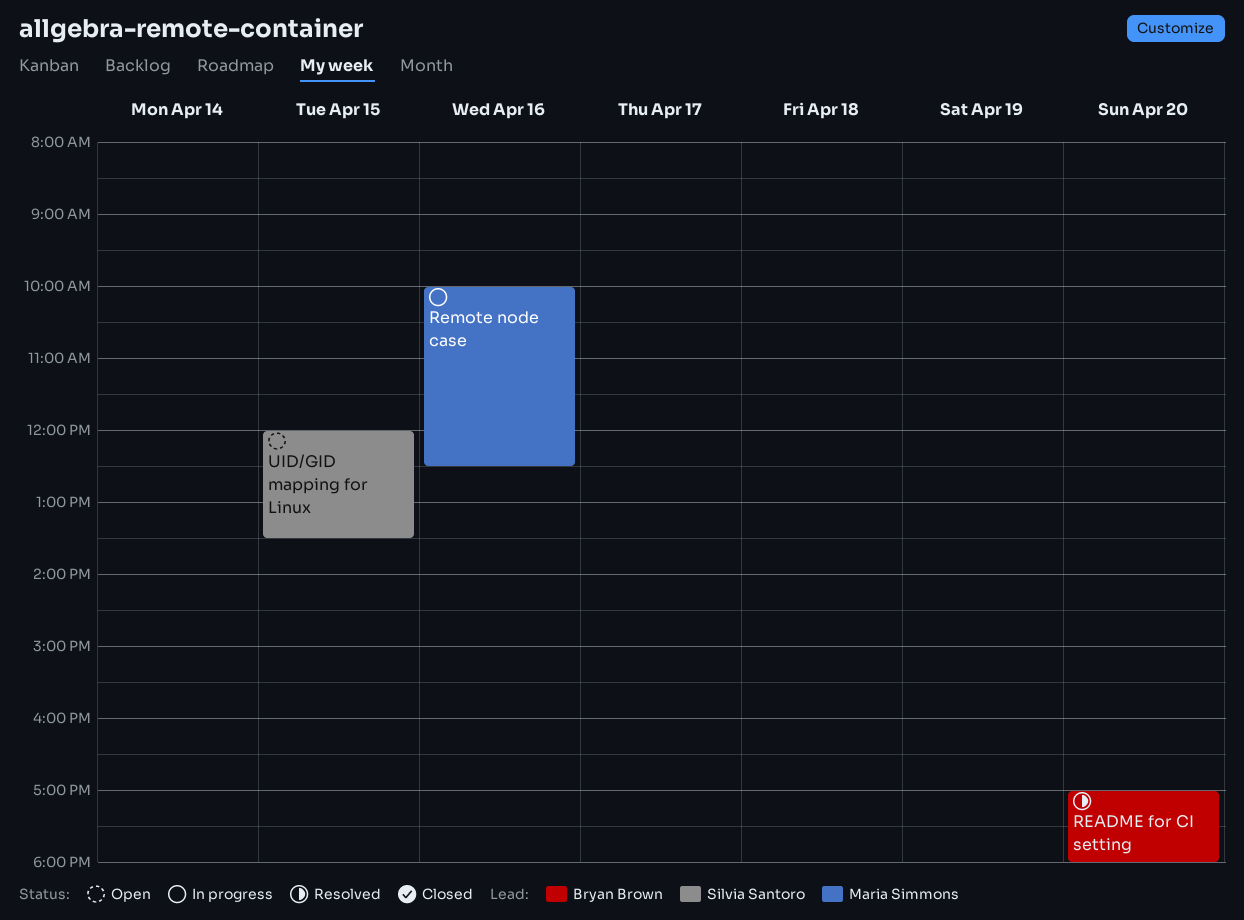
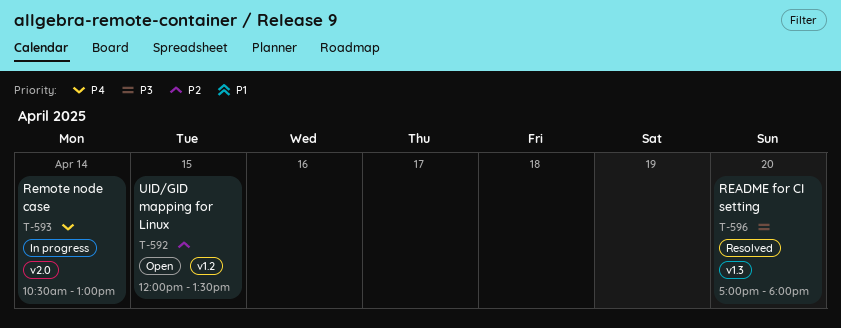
Remote node case, day: Apr 16 -> Apr 14
Remote node case, begins: 10:00 -> 10:30
Remote node case, ends: 12:30 -> 13:00

